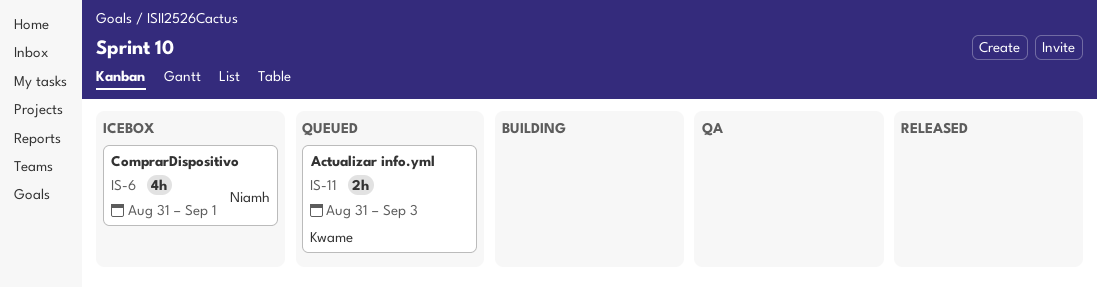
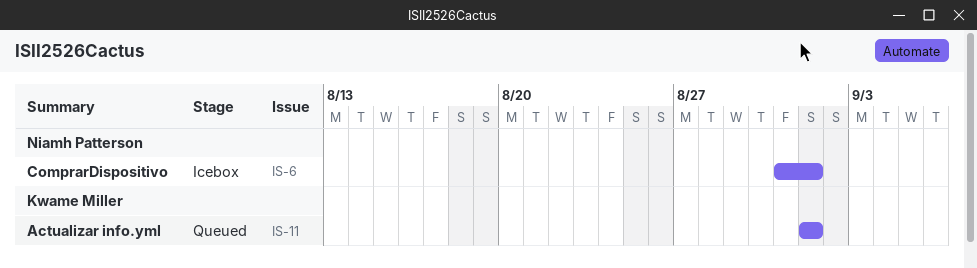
IS-11, start: Aug 31 -> Sep 1
IS-11, due: Sep 3 -> Sep 1

